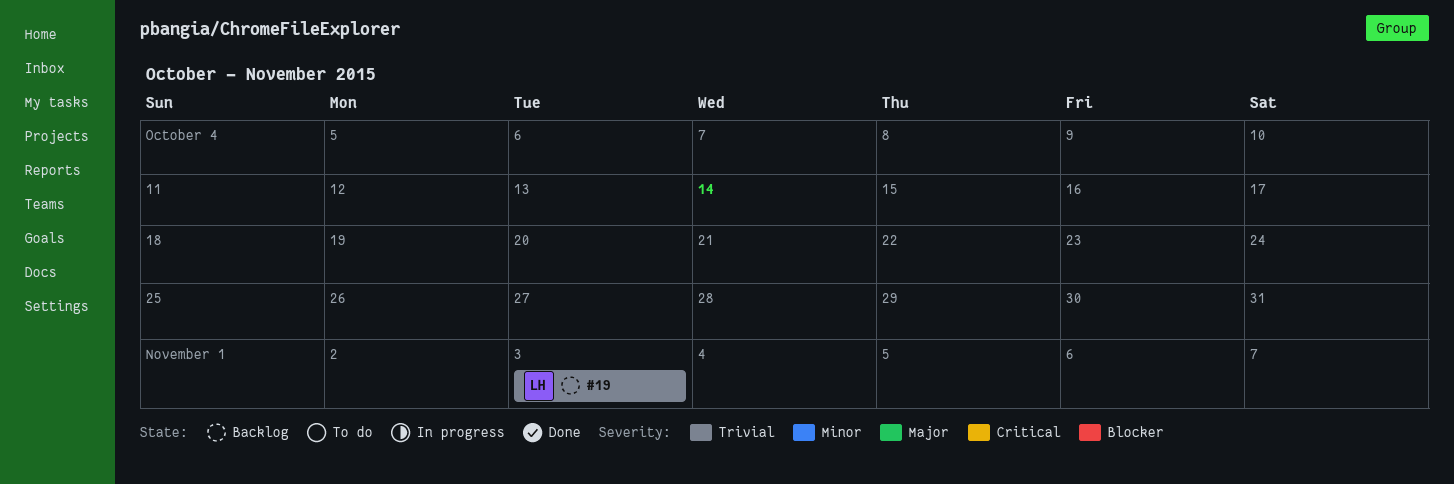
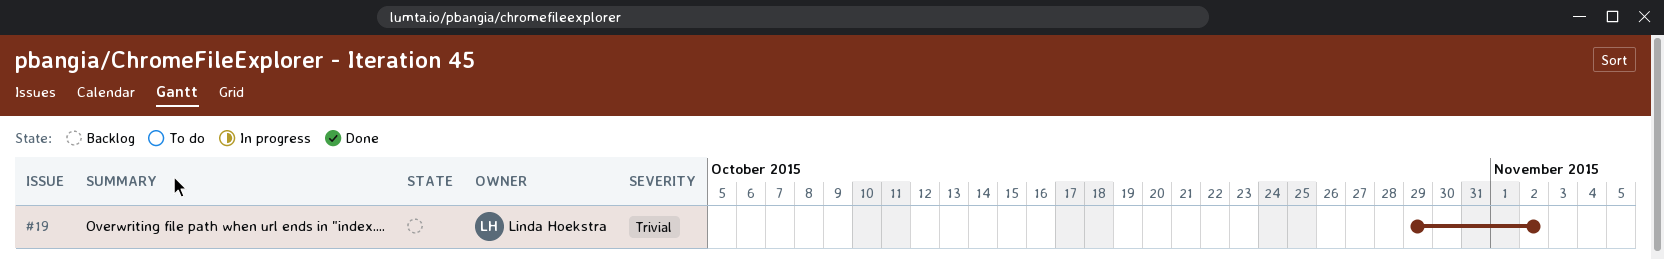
#19, start: Nov 3 -> Oct 29
#19, due: Nov 3 -> Nov 2

